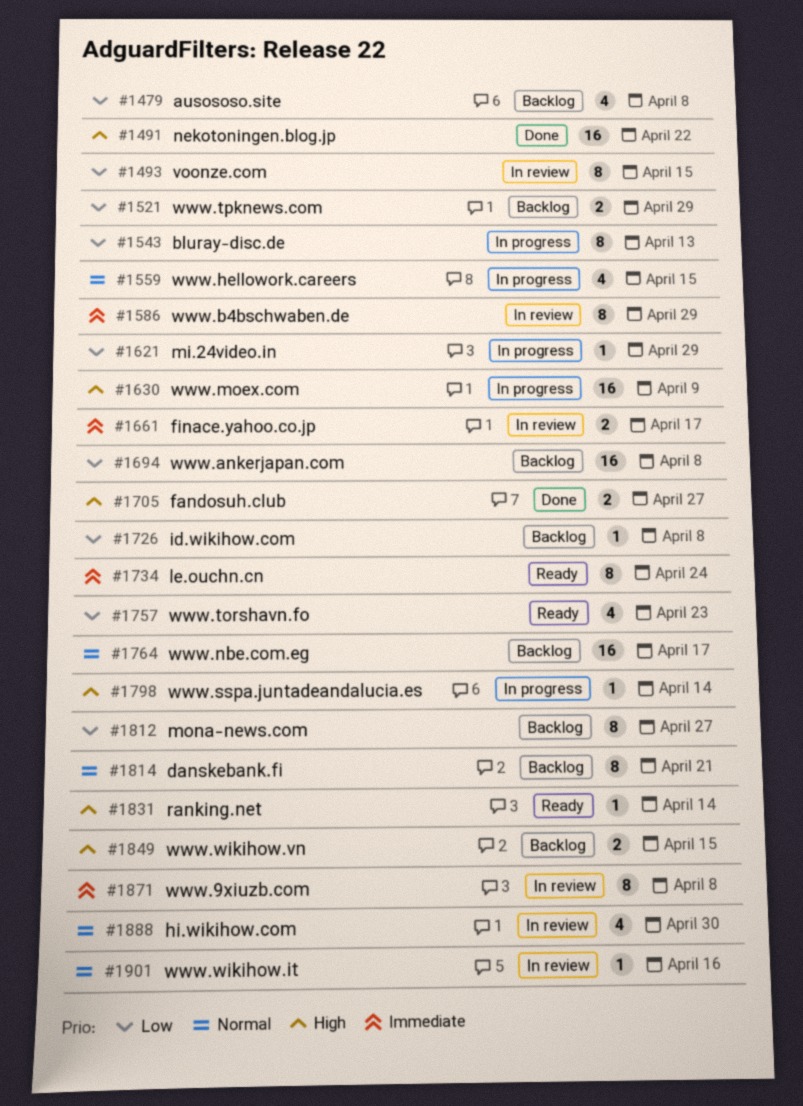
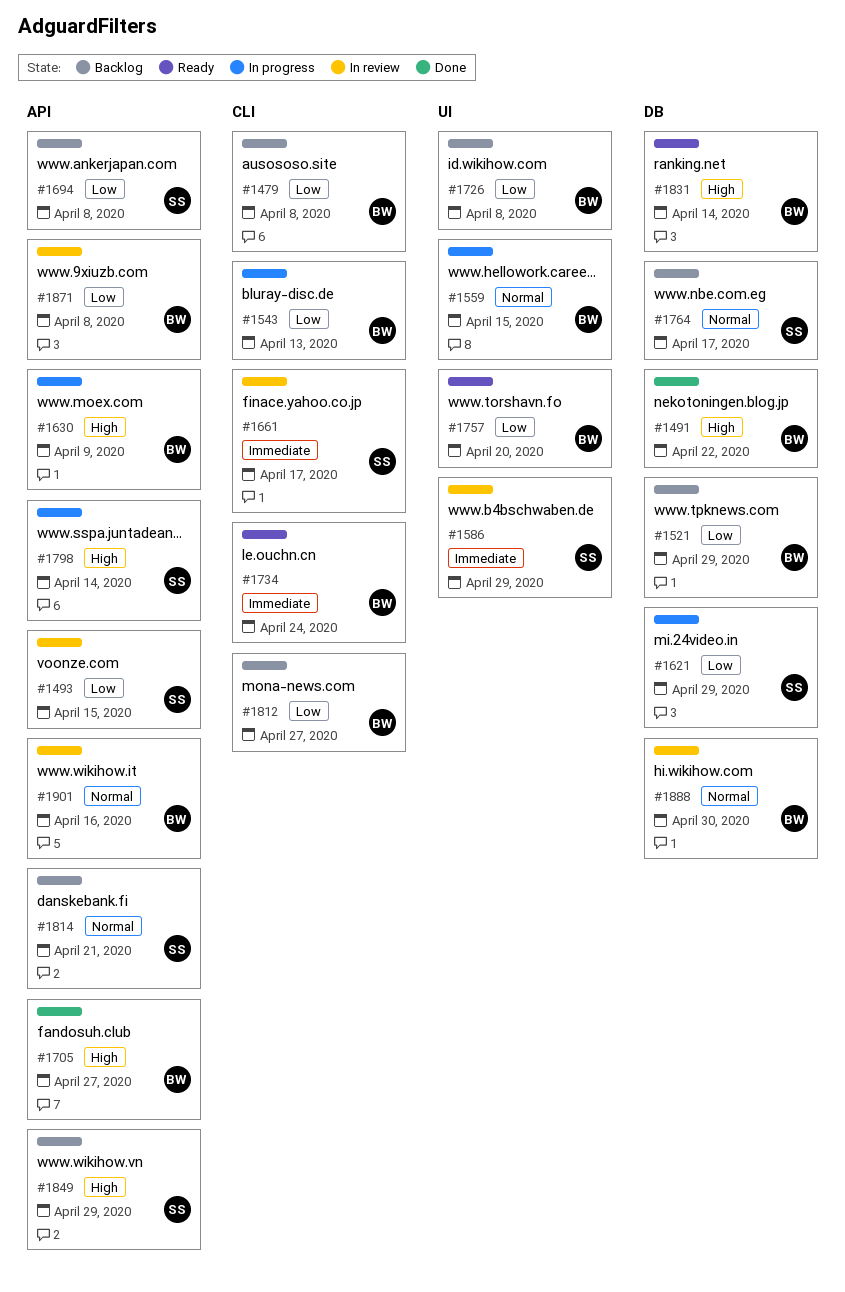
#1757, due: Apr 23 -> Apr 20
#1849, due: Apr 15 -> Apr 29
#1871, priority: Immediate -> Low

